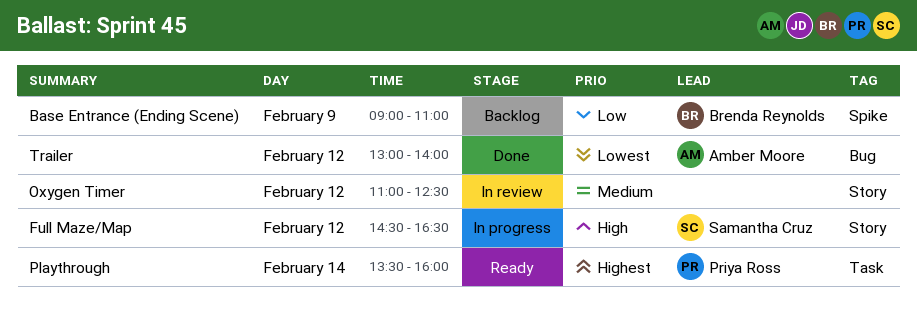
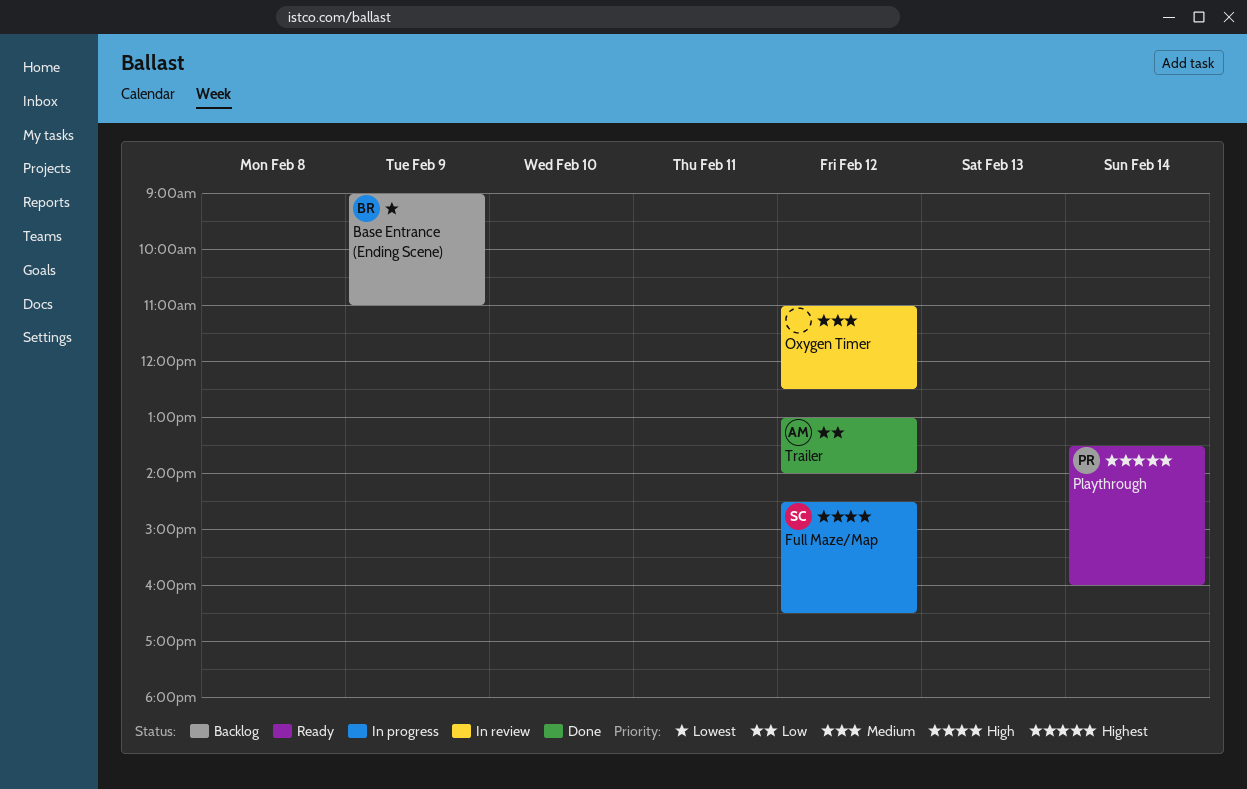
Base Entrance (Ending Scene), priority: Low -> Lowest
Trailer, priority: Lowest -> Low

